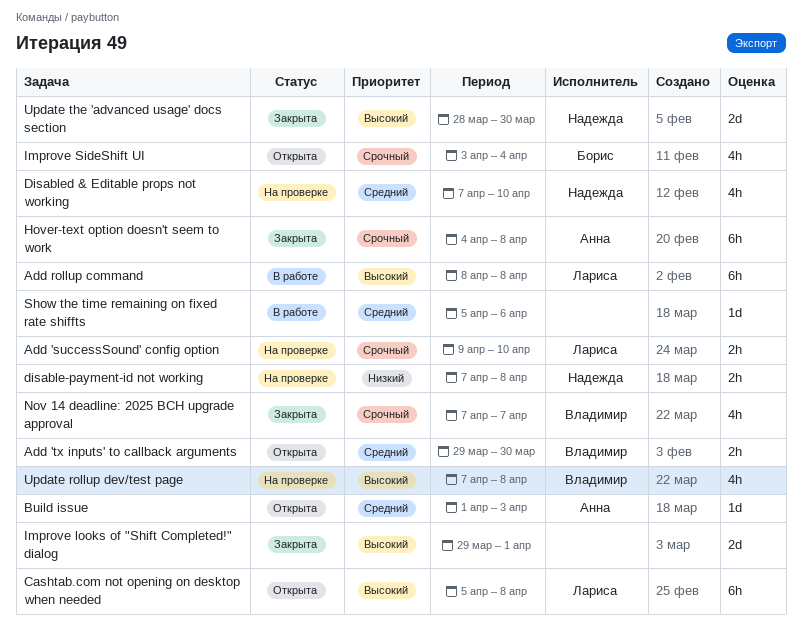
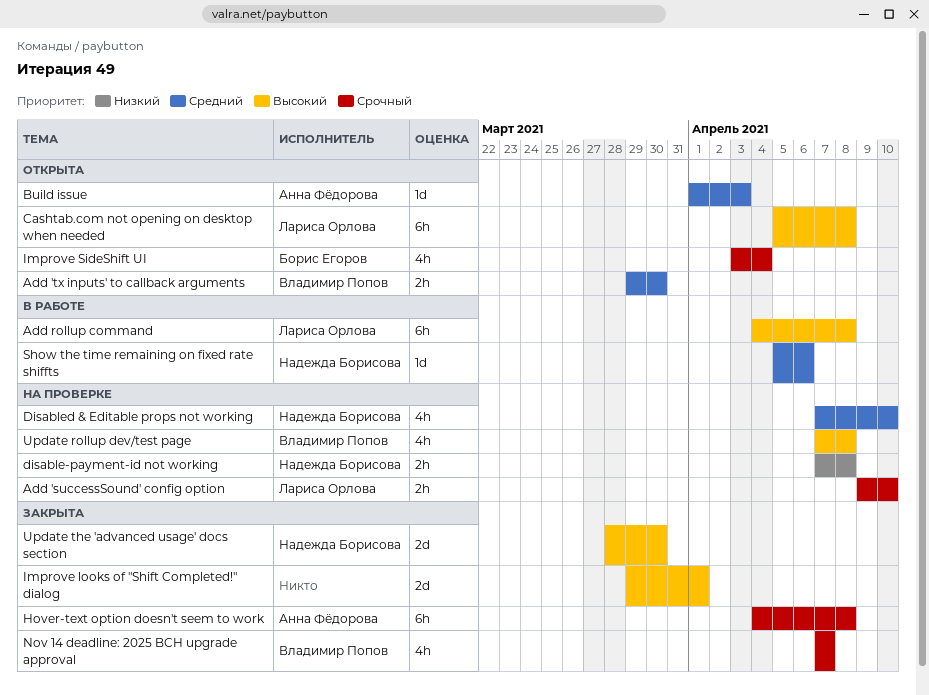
Add rollup command, start: Apr 8 -> Apr 4
Show the time remaining on fixed rate shiffts, owner: none -> Надежда Борисова

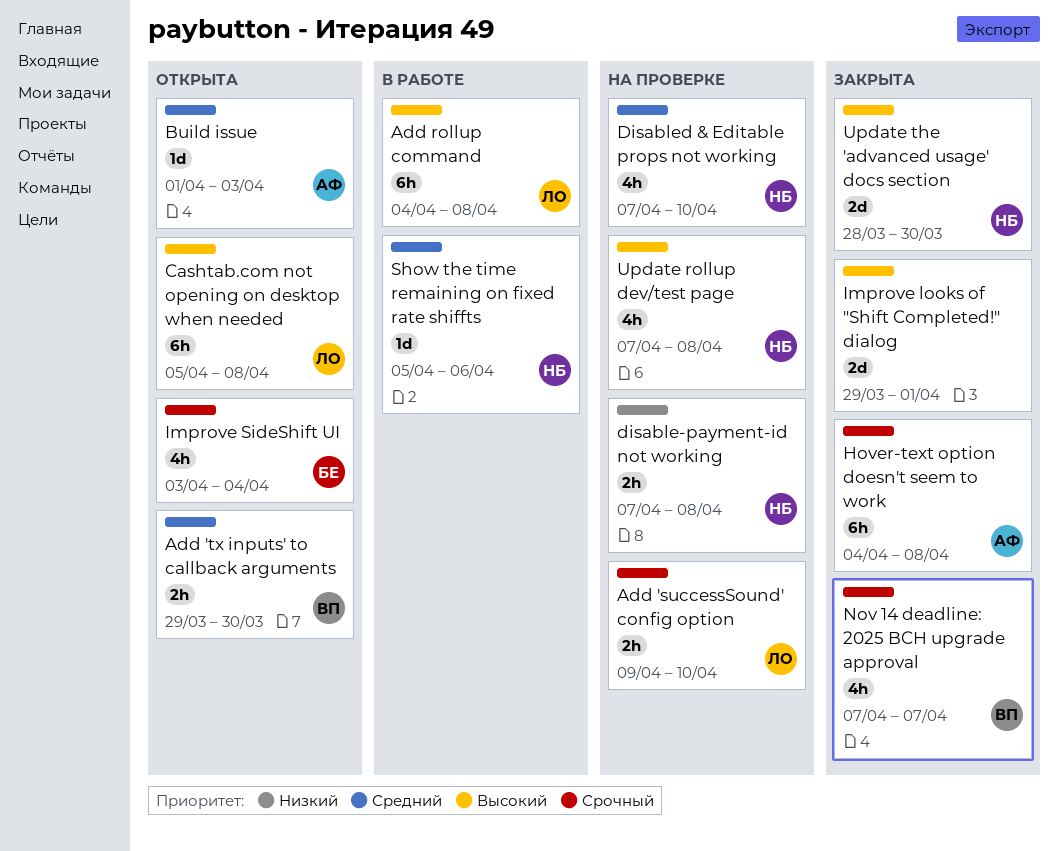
Update rollup dev/test page, owner: Владимир Попов -> Надежда Борисова

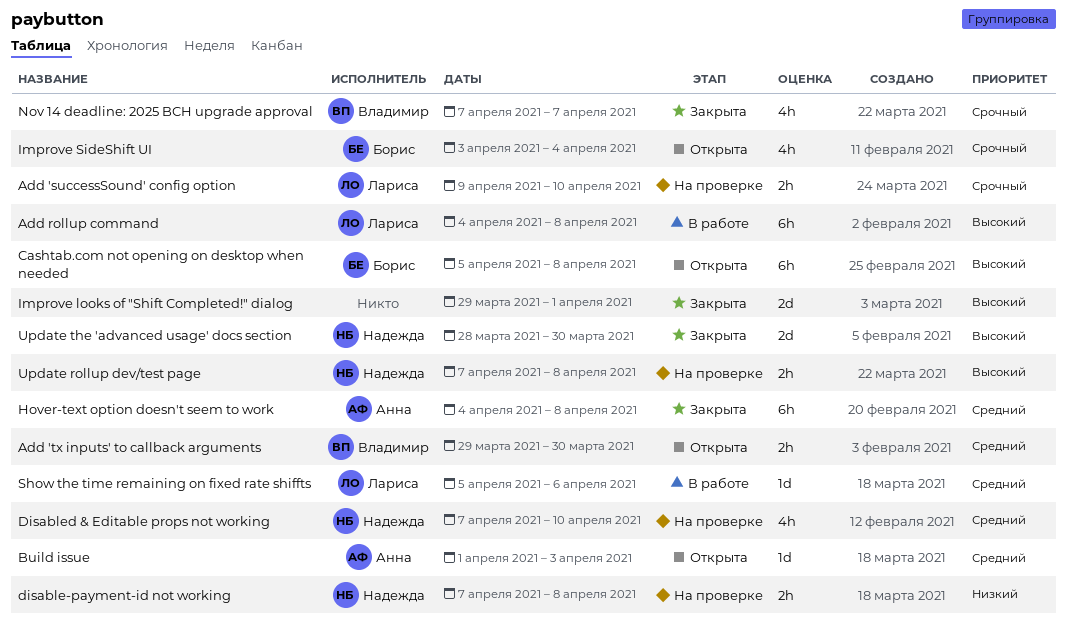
Cashtab.com not opening on desktop when needed, owner: Лариса -> Борис
Hover-text option doesn't seem to work, priority: Срочный -> Средний
Show the time remaining on fixed rate shiffts, owner: Надежда -> Лариса
Update rollup dev/test page, estimate: 4h -> 2h

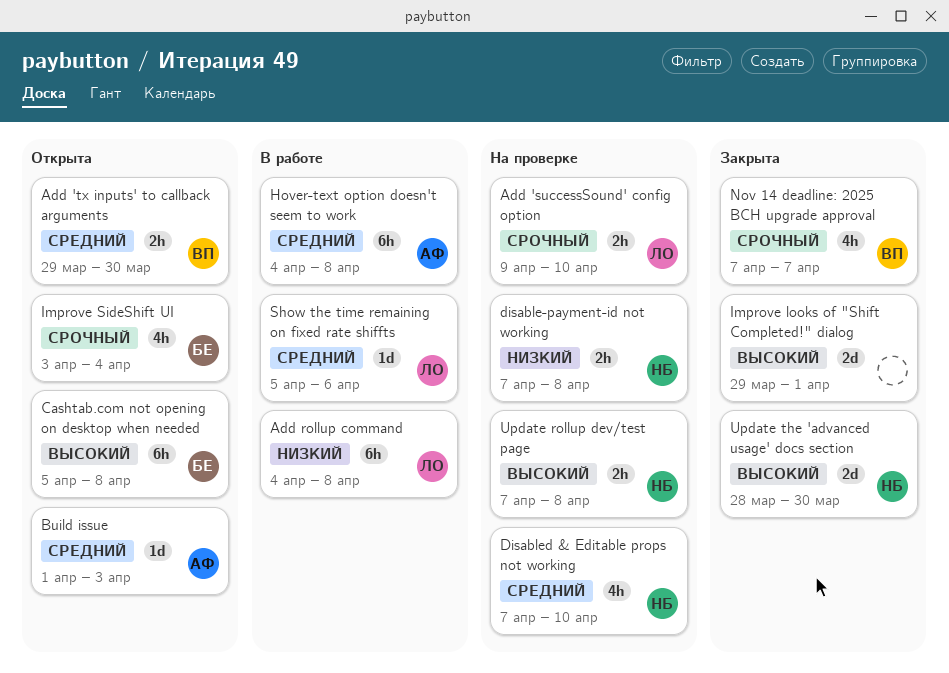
Add rollup command, priority: Высокий -> Низкий
Hover-text option doesn't seem to work, status: Закрыта -> В работе

